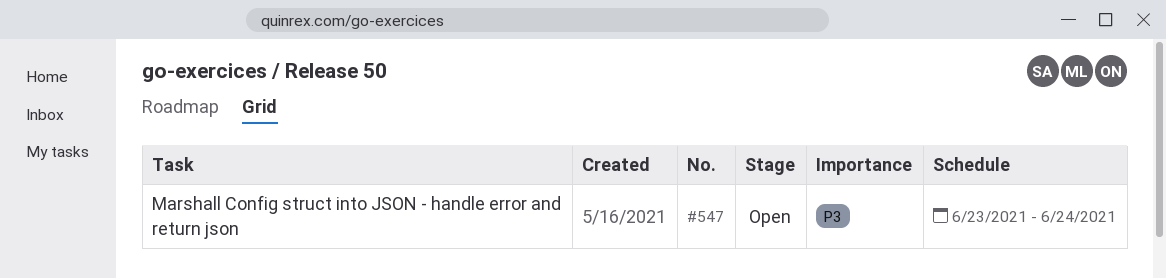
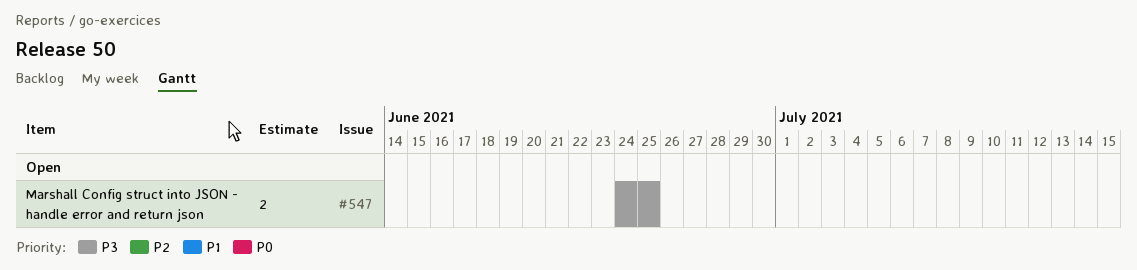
#547, start: Jun 23 -> Jun 24
#547, due: Jun 24 -> Jun 25

